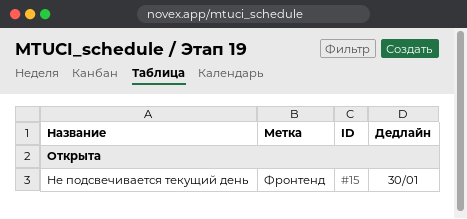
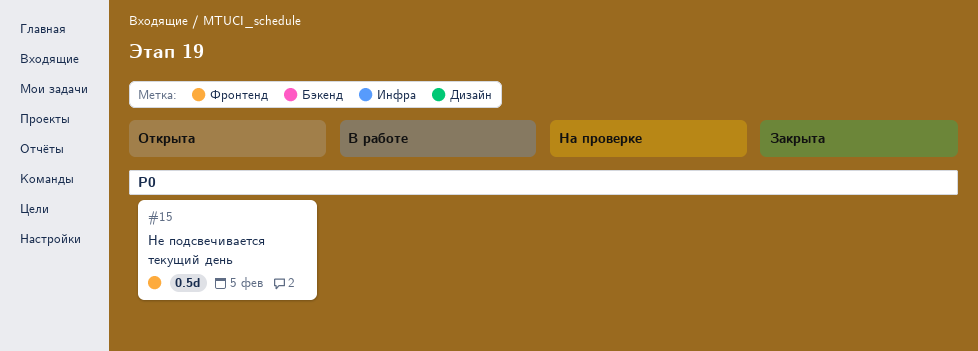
#15, due: Jan 30 -> Feb 5

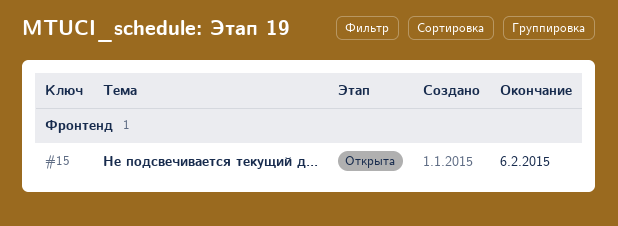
#15, due: Feb 5 -> Feb 6

